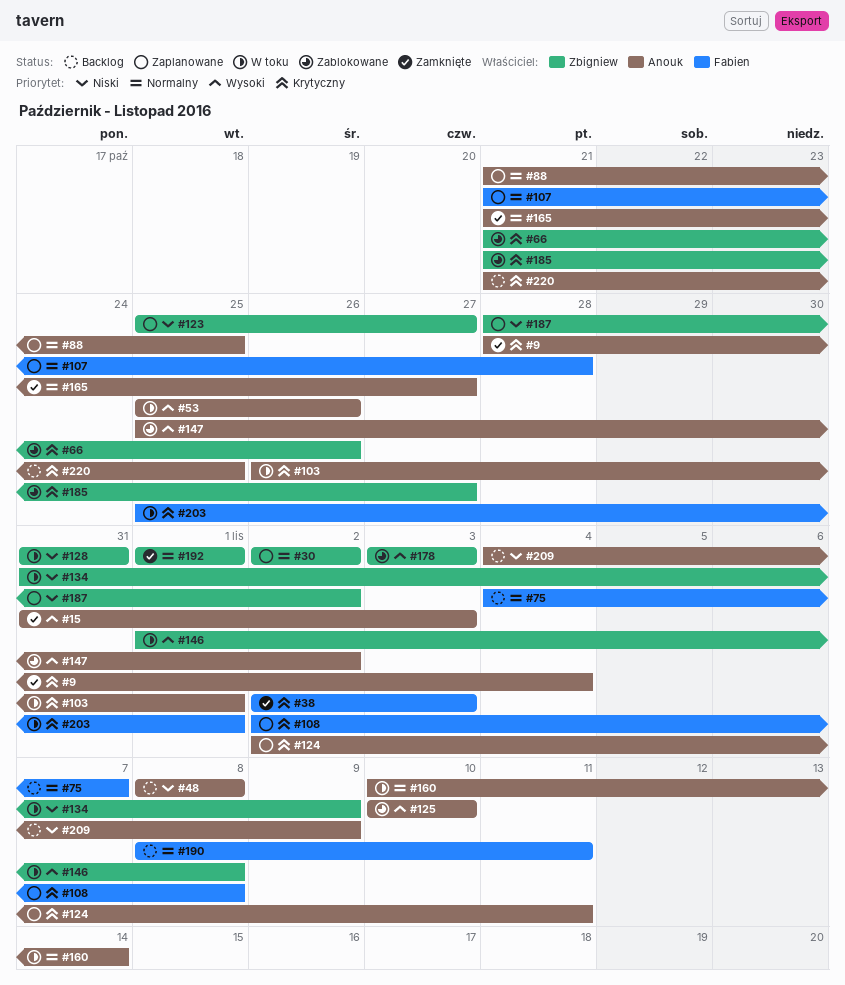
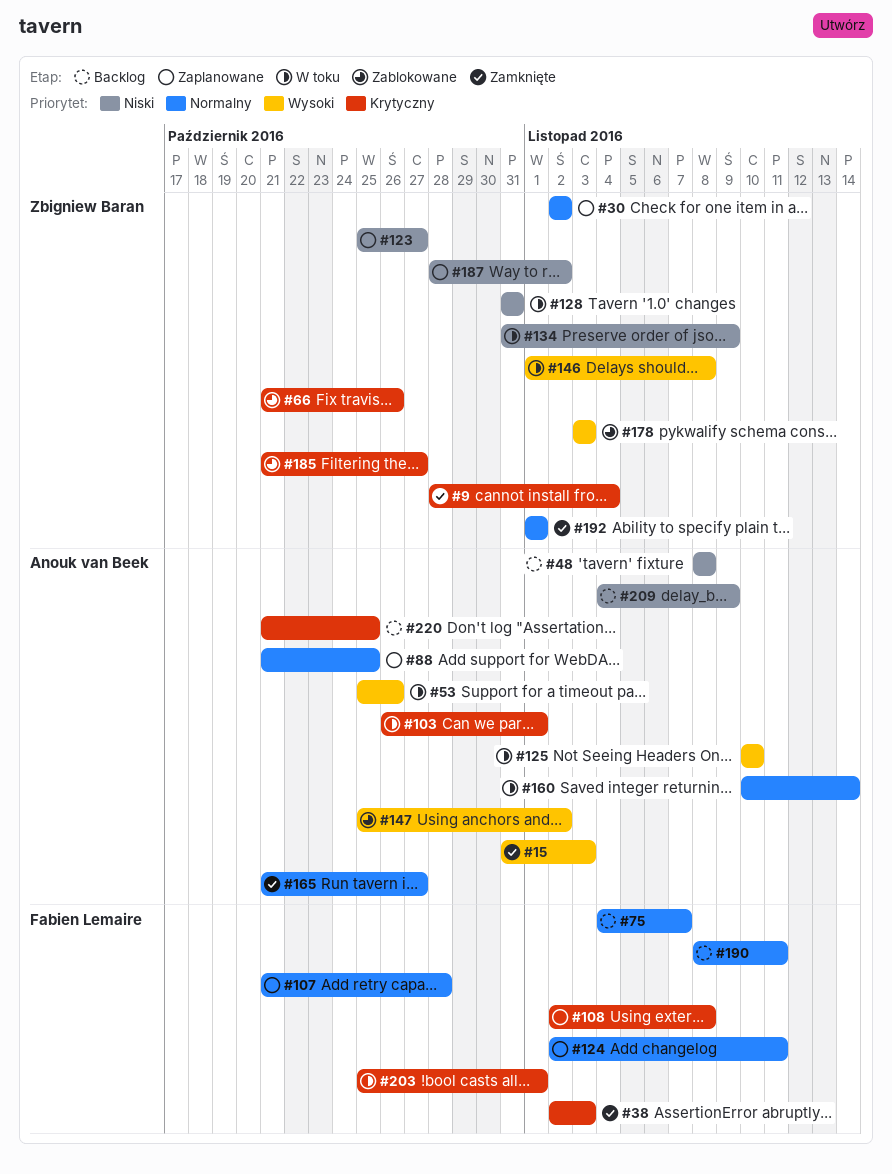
#9, owner: Anouk van Beek -> Zbigniew Baran
#124, owner: Anouk van Beek -> Fabien Lemaire
#124, priority: Krytyczny -> Normalny
#125, status: Zablokowane -> W toku

